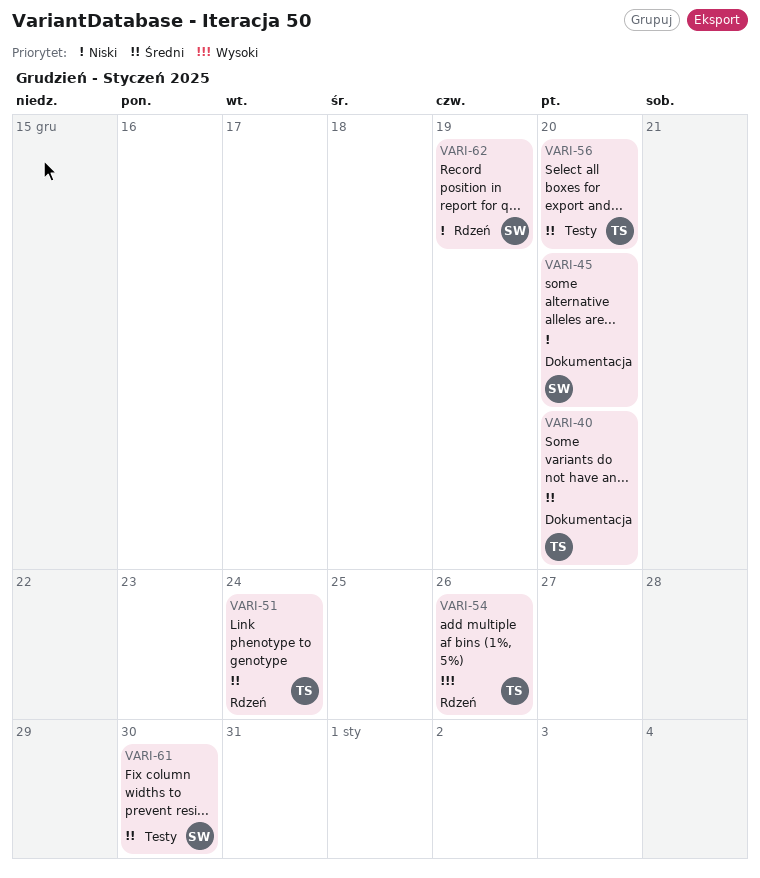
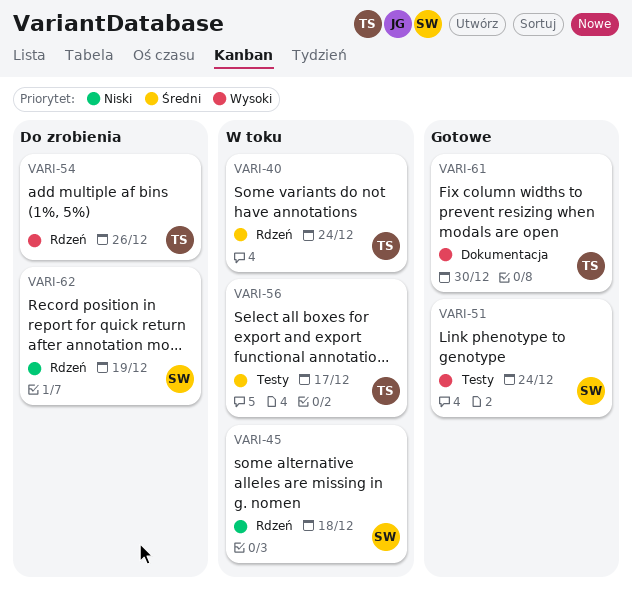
VARI-40, label: Dokumentacja -> Rdzeń
VARI-40, due: Dec 20 -> Dec 24
VARI-45, label: Dokumentacja -> Rdzeń
VARI-45, due: Dec 20 -> Dec 18
VARI-51, owner: TS -> SW
VARI-51, priority: Średni -> Wysoki
VARI-51, label: Rdzeń -> Testy
VARI-56, due: Dec 20 -> Dec 17
VARI-61, owner: SW -> TS
VARI-61, priority: Średni -> Wysoki
VARI-61, label: Testy -> Dokumentacja

